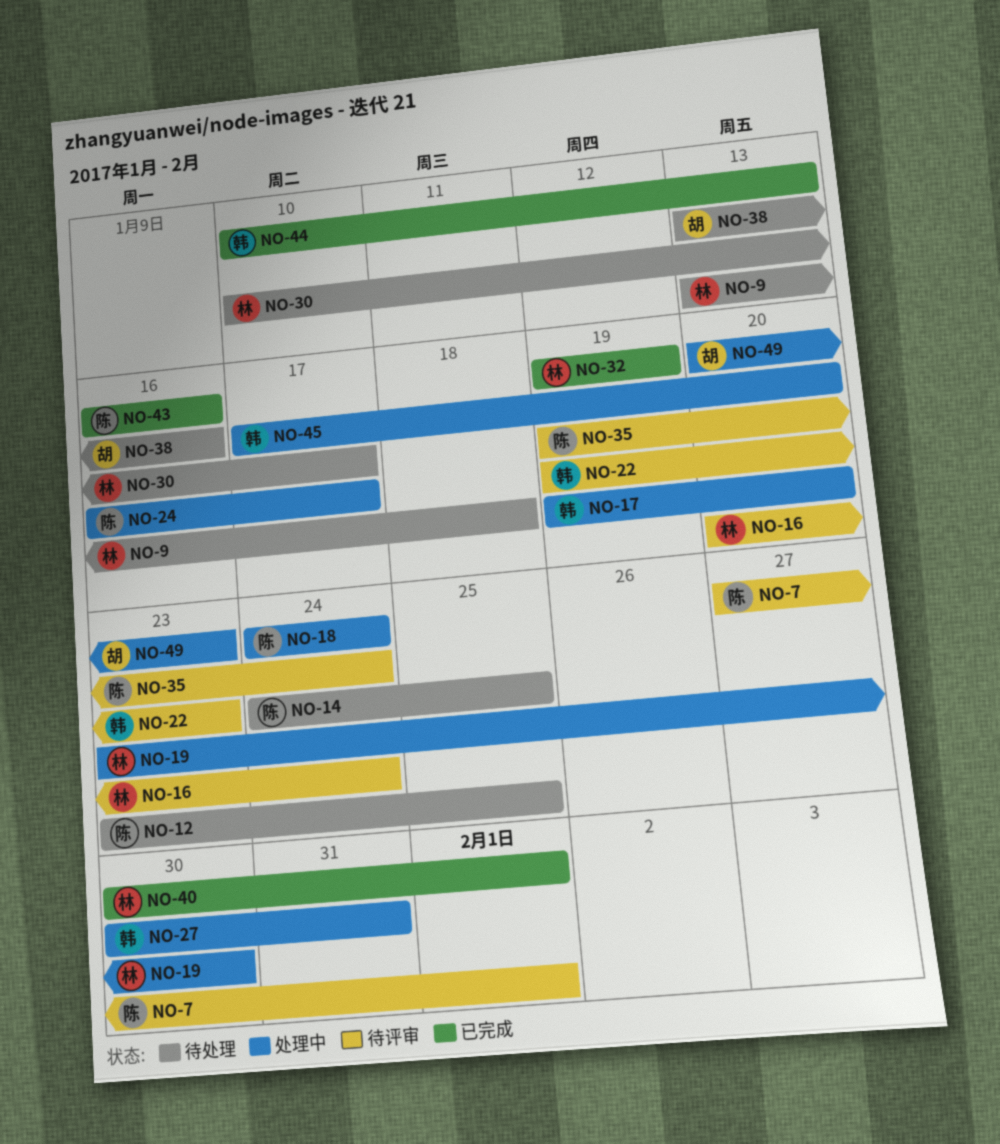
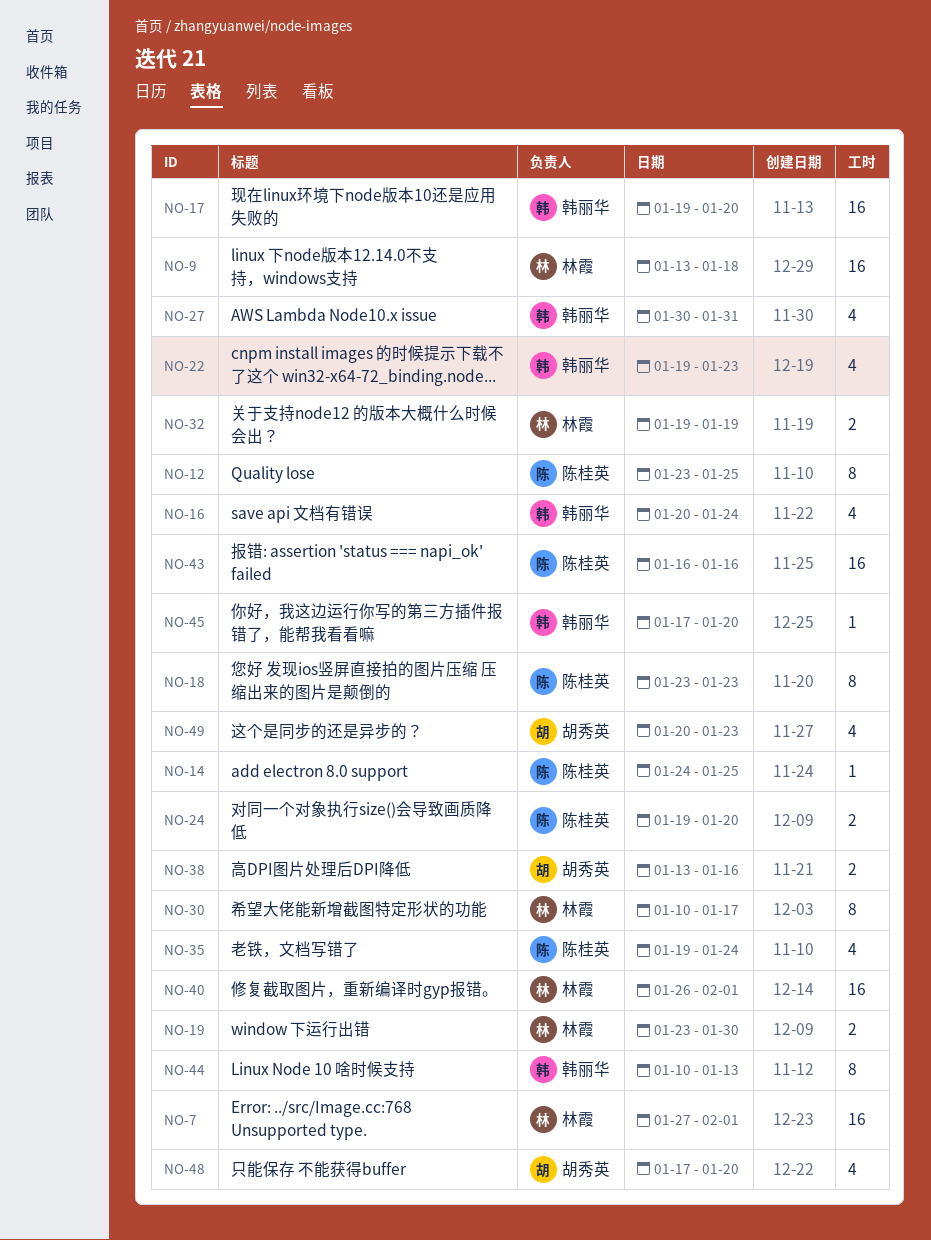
NO-7, owner: 陈桂英 -> 林霞
NO-16, owner: 林霞 -> 韩丽华
NO-18, start: Jan 24 -> Jan 23
NO-18, due: Jan 24 -> Jan 23
NO-24, start: Jan 16 -> Jan 19
NO-24, due: Jan 17 -> Jan 20
NO-40, start: Jan 30 -> Jan 26
NO-48: none -> present

